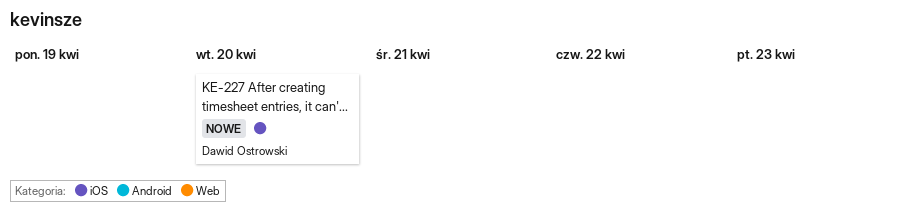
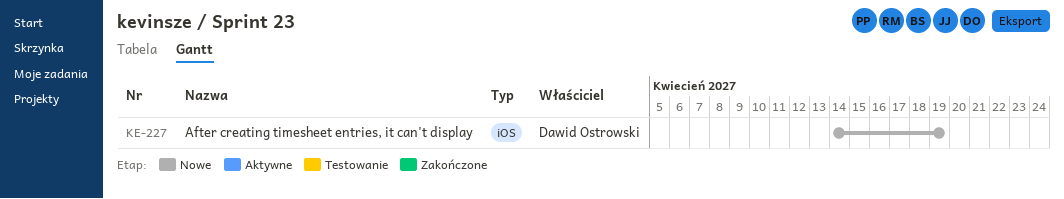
KE-227, due: Apr 20 -> Apr 19

